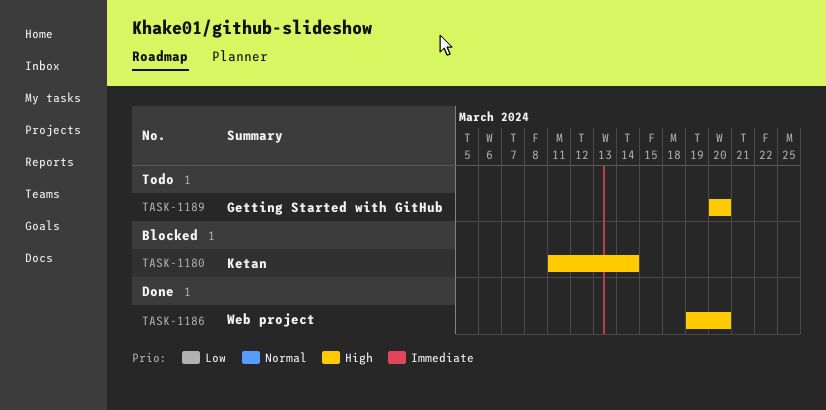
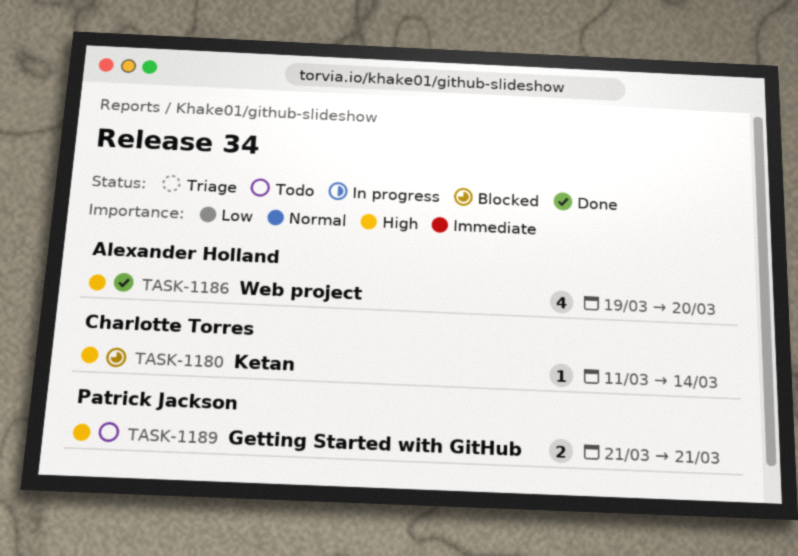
TASK-1189, start: Mar 20 -> Mar 21
TASK-1189, due: Mar 20 -> Mar 21

